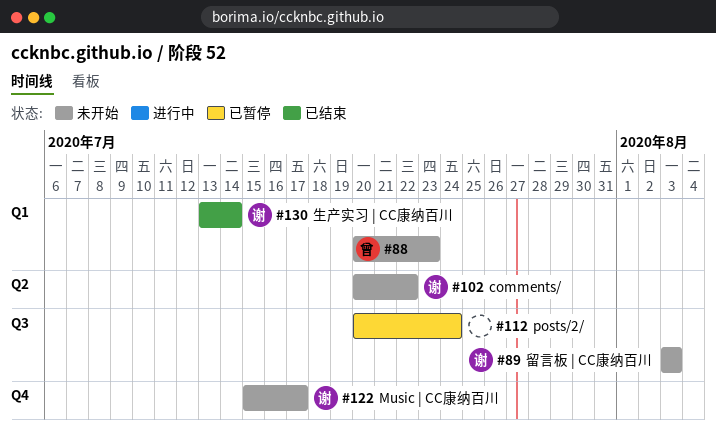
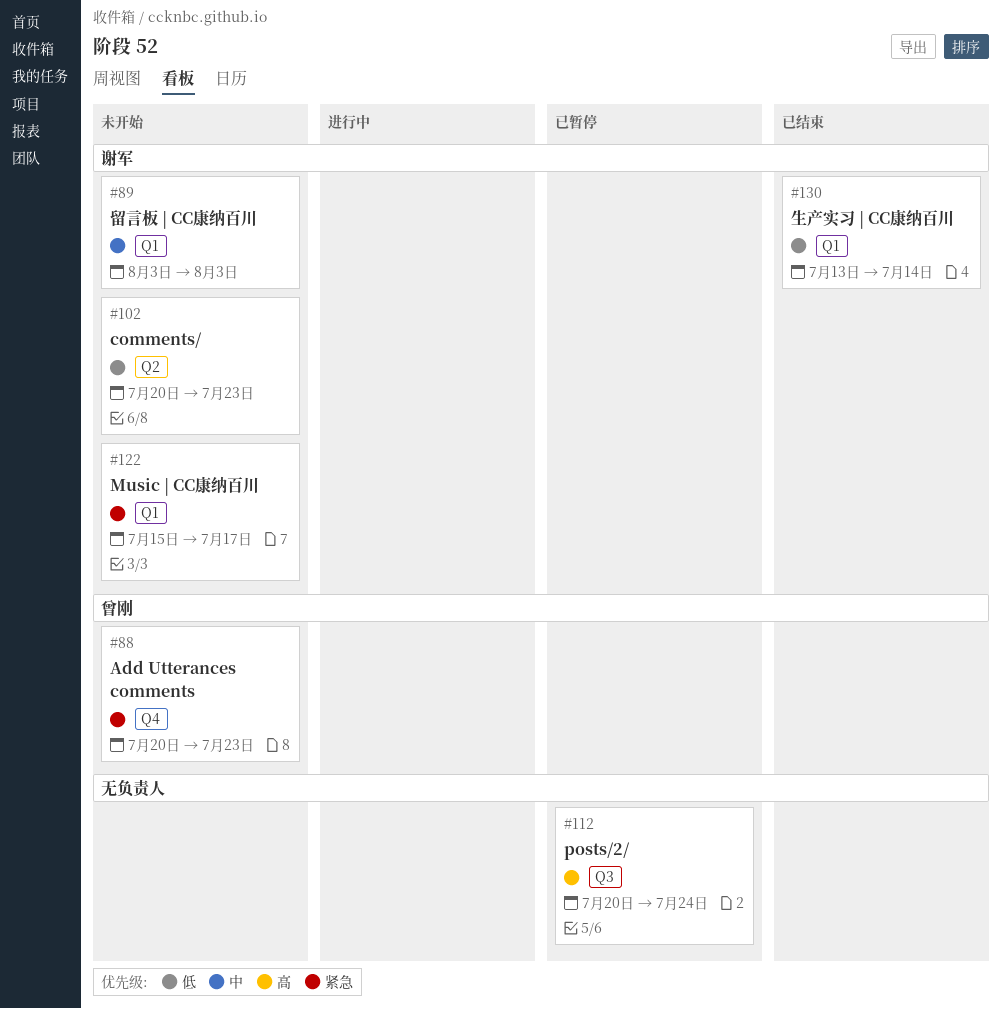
#88, label: Q1 -> Q4
#89, label: Q3 -> Q1
#102, due: Jul 22 -> Jul 23
#122, label: Q4 -> Q1

